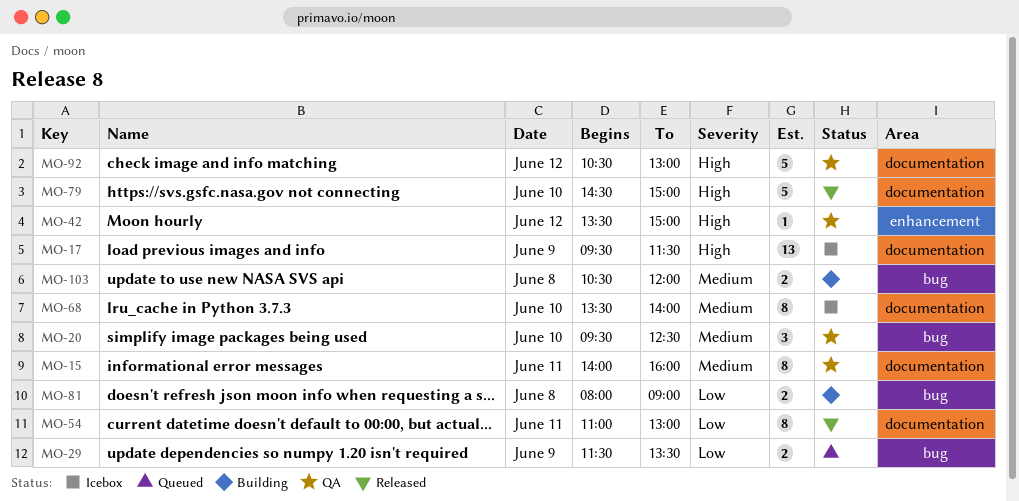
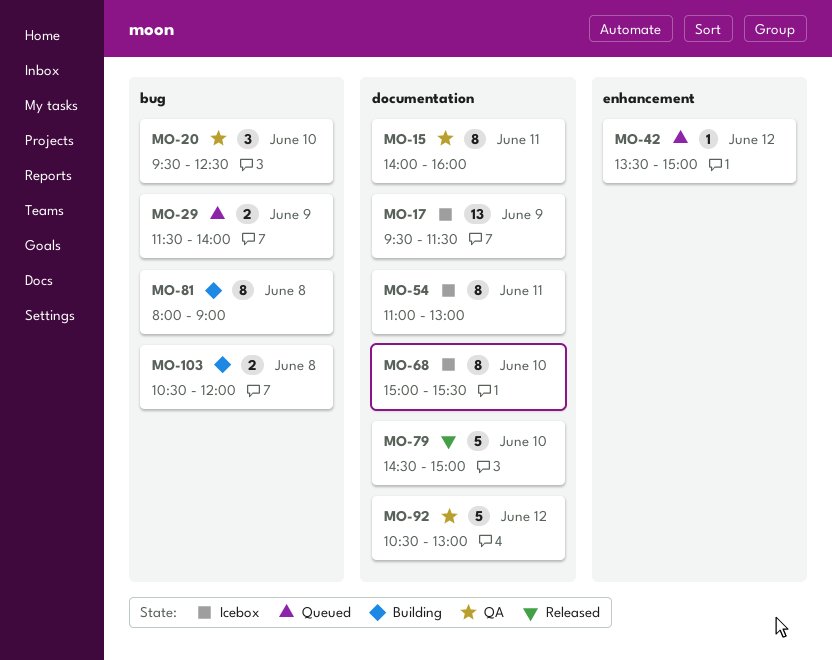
MO-29, ends: 13:30 -> 14:00
MO-42, status: QA -> Queued
MO-54, status: Released -> Icebox
MO-68, begins: 13:30 -> 15:00
MO-68, ends: 14:00 -> 15:30
MO-81, estimate: 2 -> 8

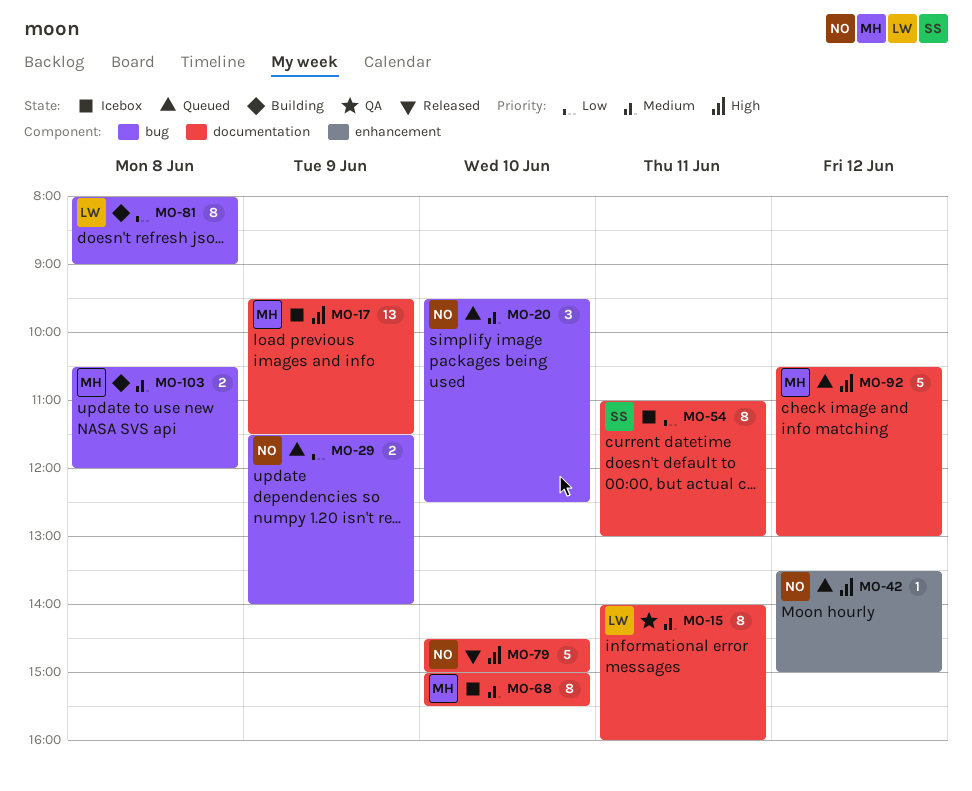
MO-20, status: QA -> Queued
MO-92, status: QA -> Queued

